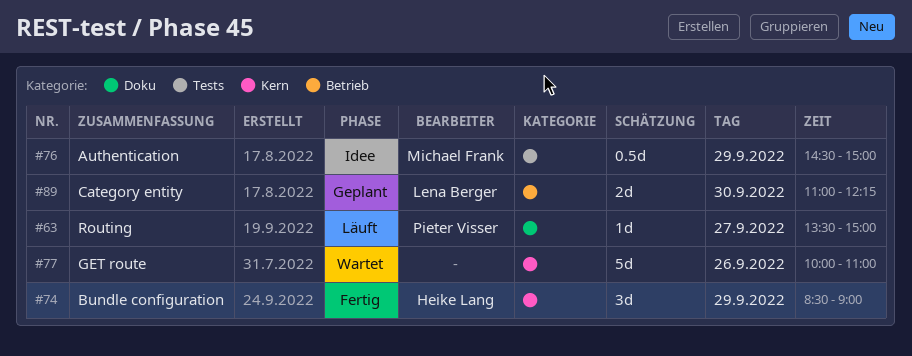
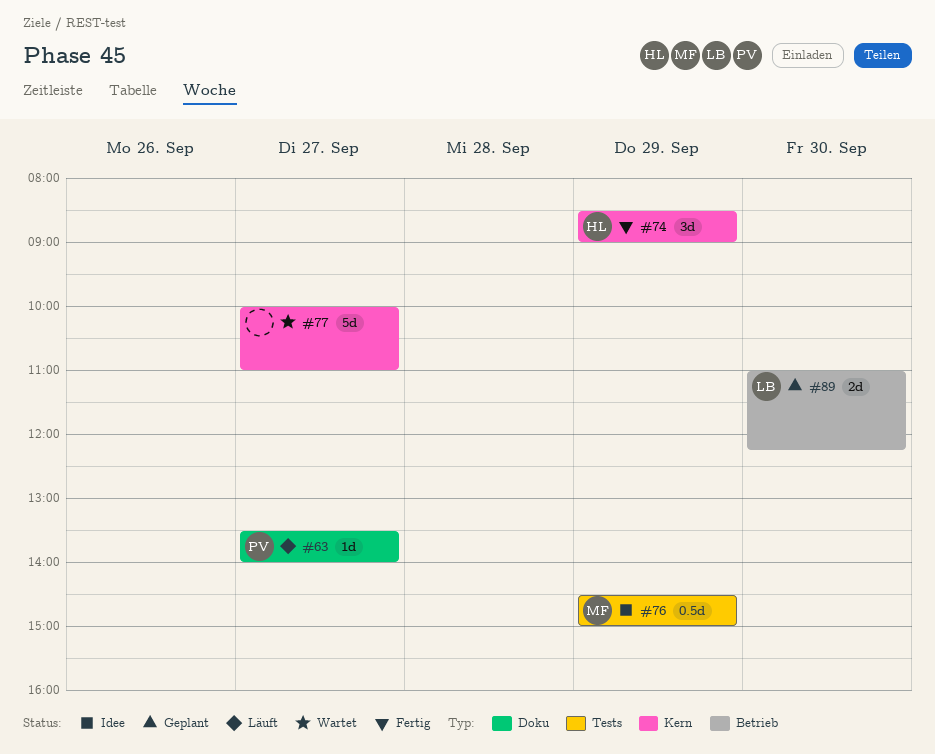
#63, ends: 15:00 -> 14:00
#77, day: Sep 26 -> Sep 27

